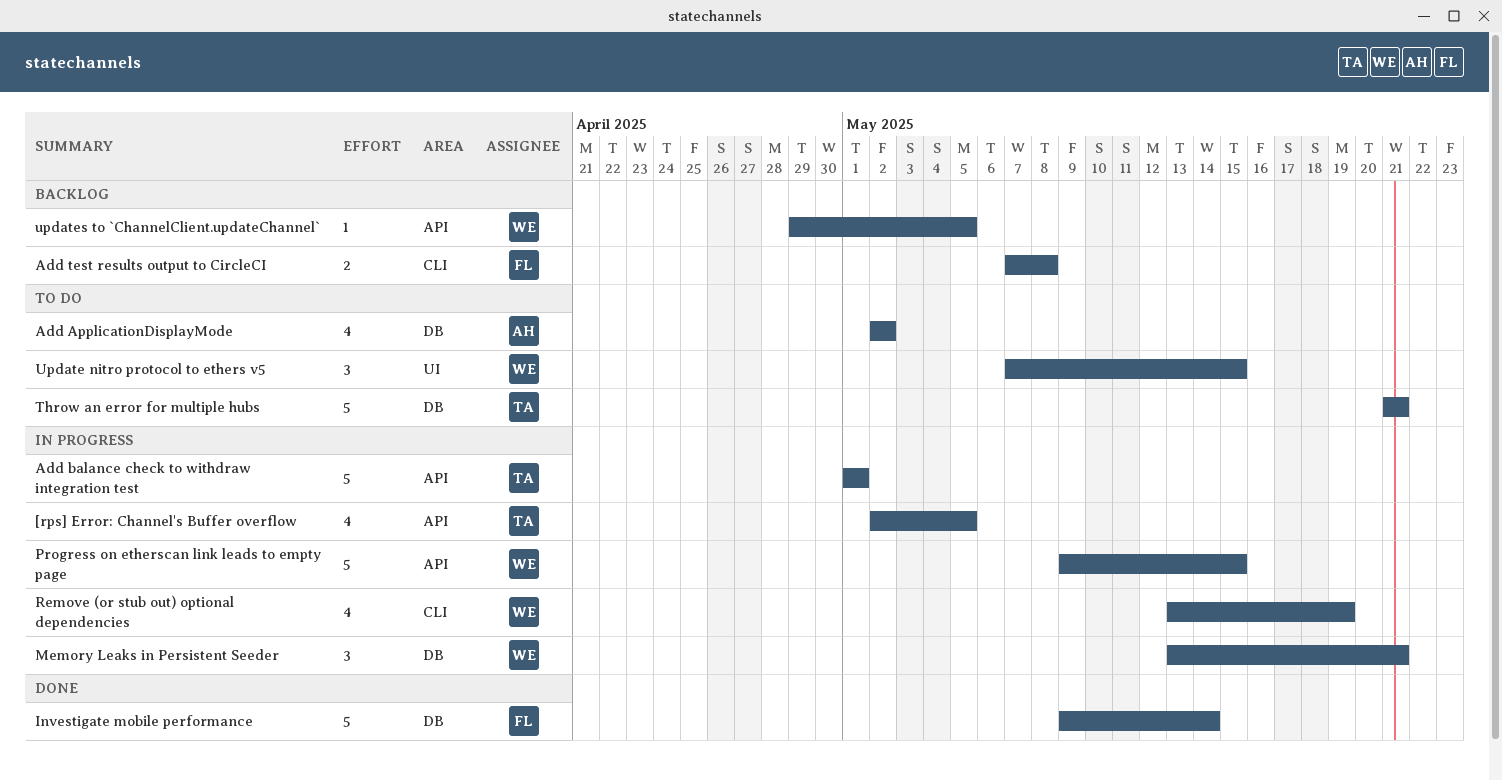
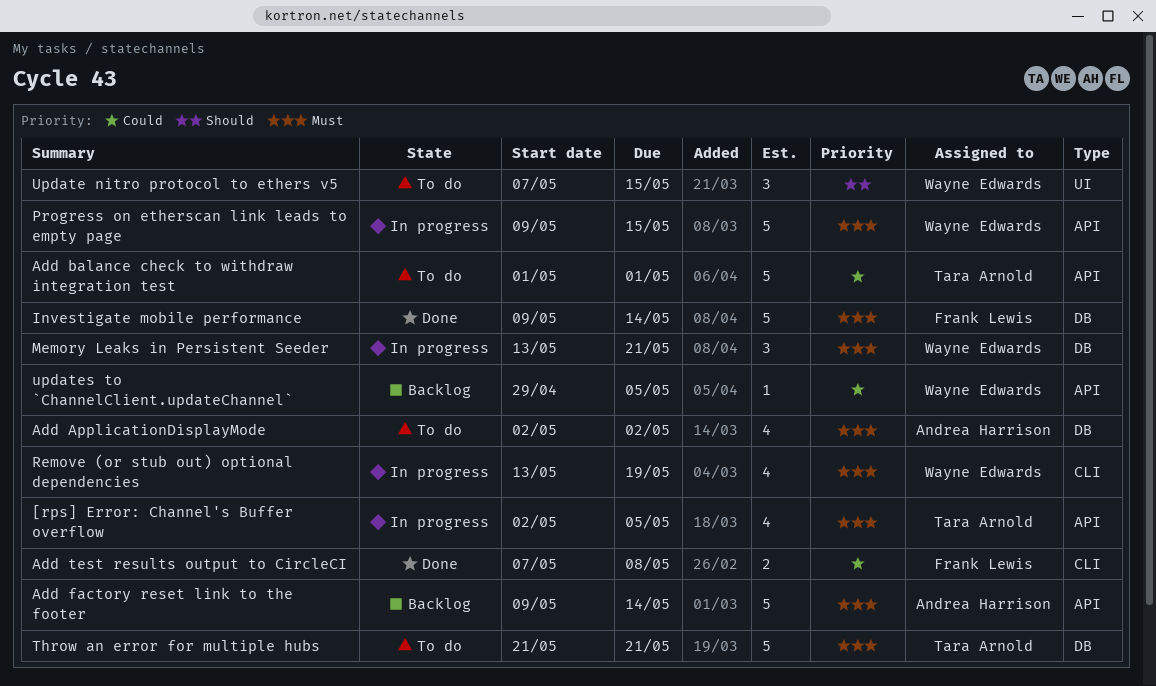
Add balance check to withdraw integration test, status: In progress -> To do
Add factory reset link to the footer: none -> present
Add test results output to CircleCI, status: Backlog -> Done

